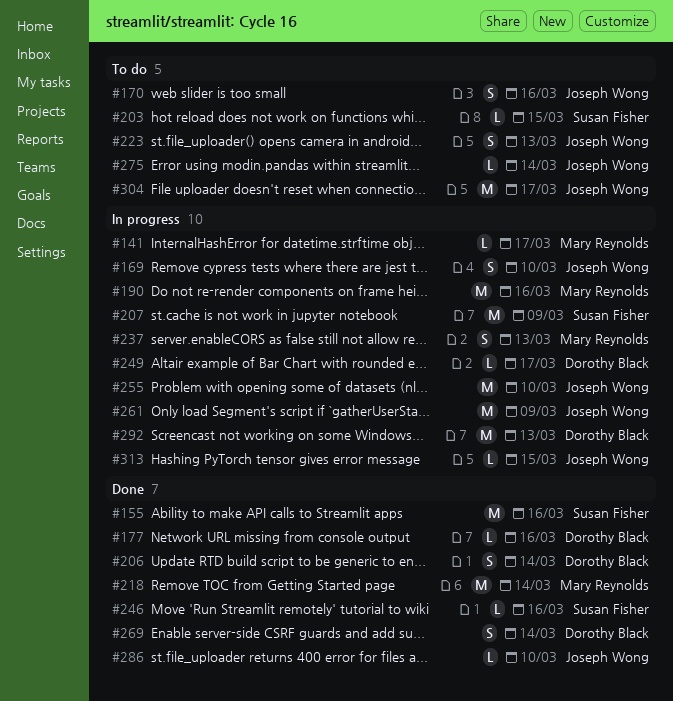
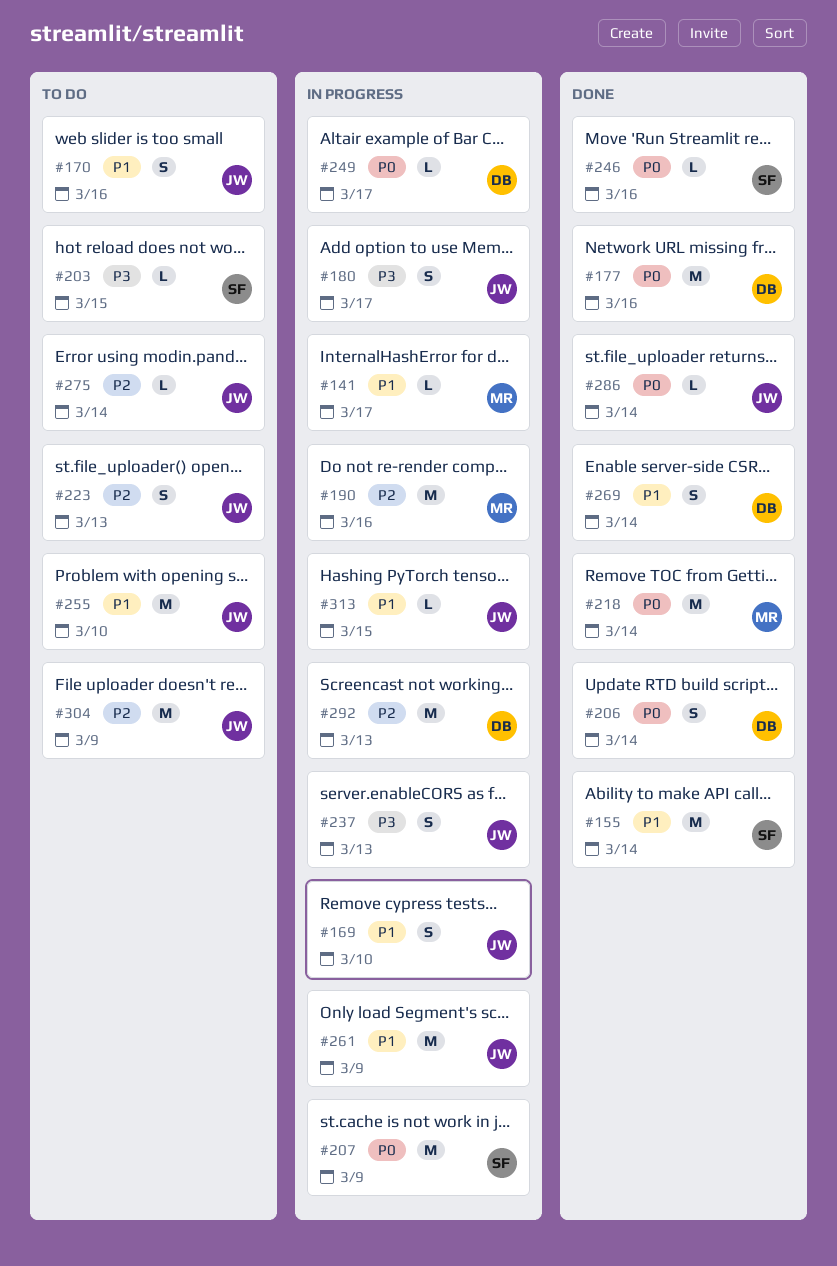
#155, due: Mar 16 -> Mar 14
#177, estimate: L -> M
#180: none -> present
#237, owner: Mary Reynolds -> Joseph Wong
#255, status: In progress -> To do
#286, due: Mar 10 -> Mar 14
#304, due: Mar 17 -> Mar 9

